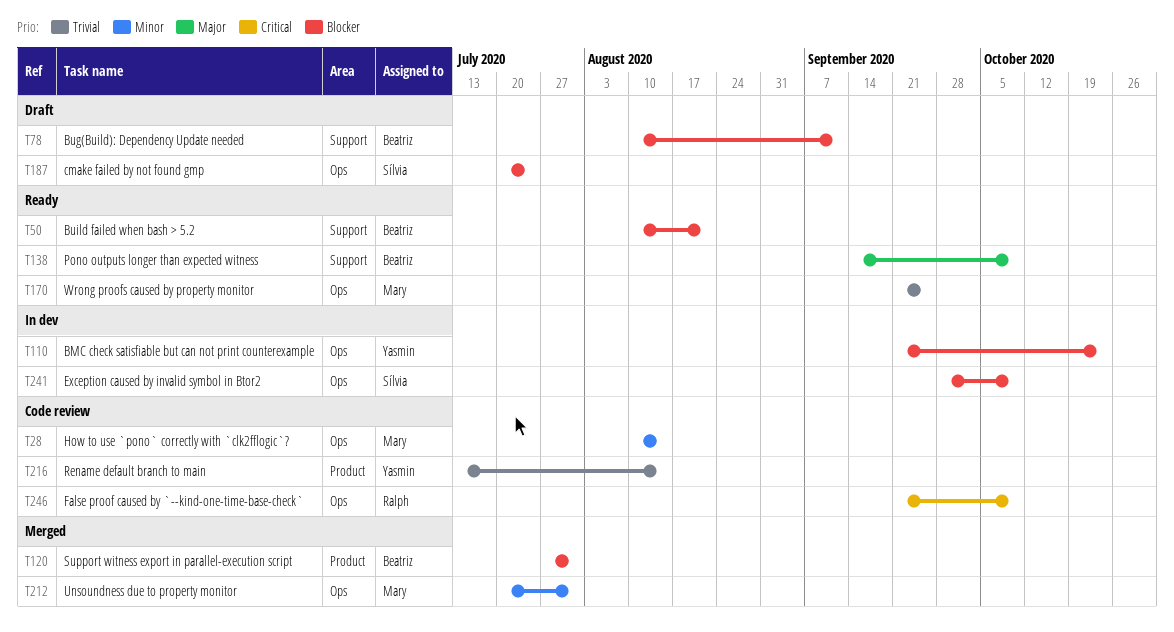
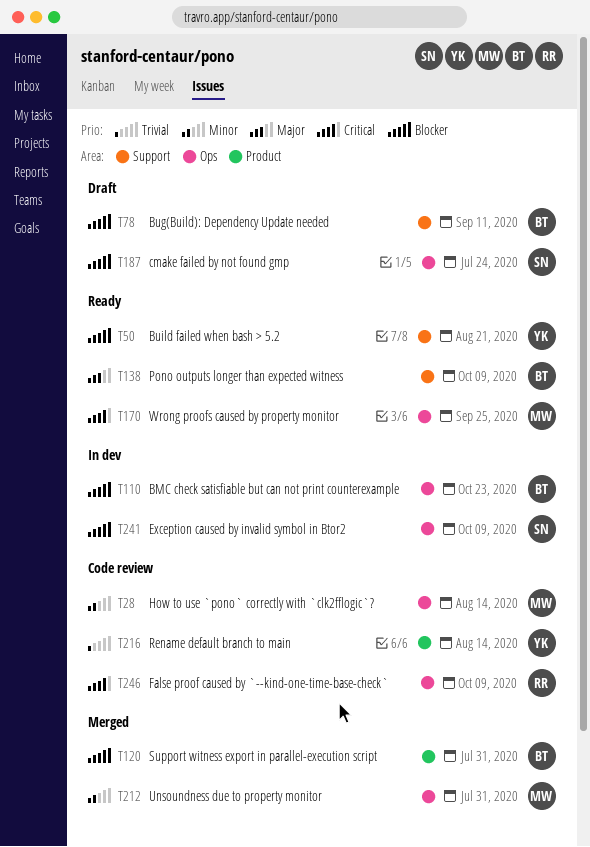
T50, owner: Beatriz -> Yasmin
T110, owner: Yasmin -> Beatriz
T170, priority: Trivial -> Critical

